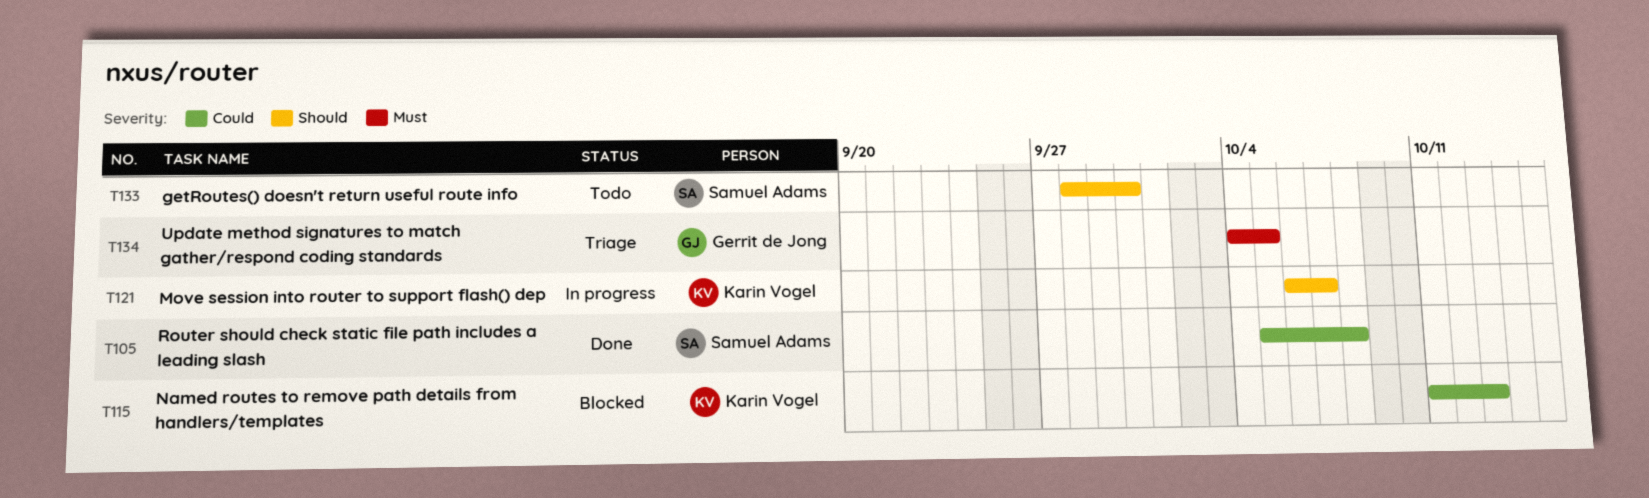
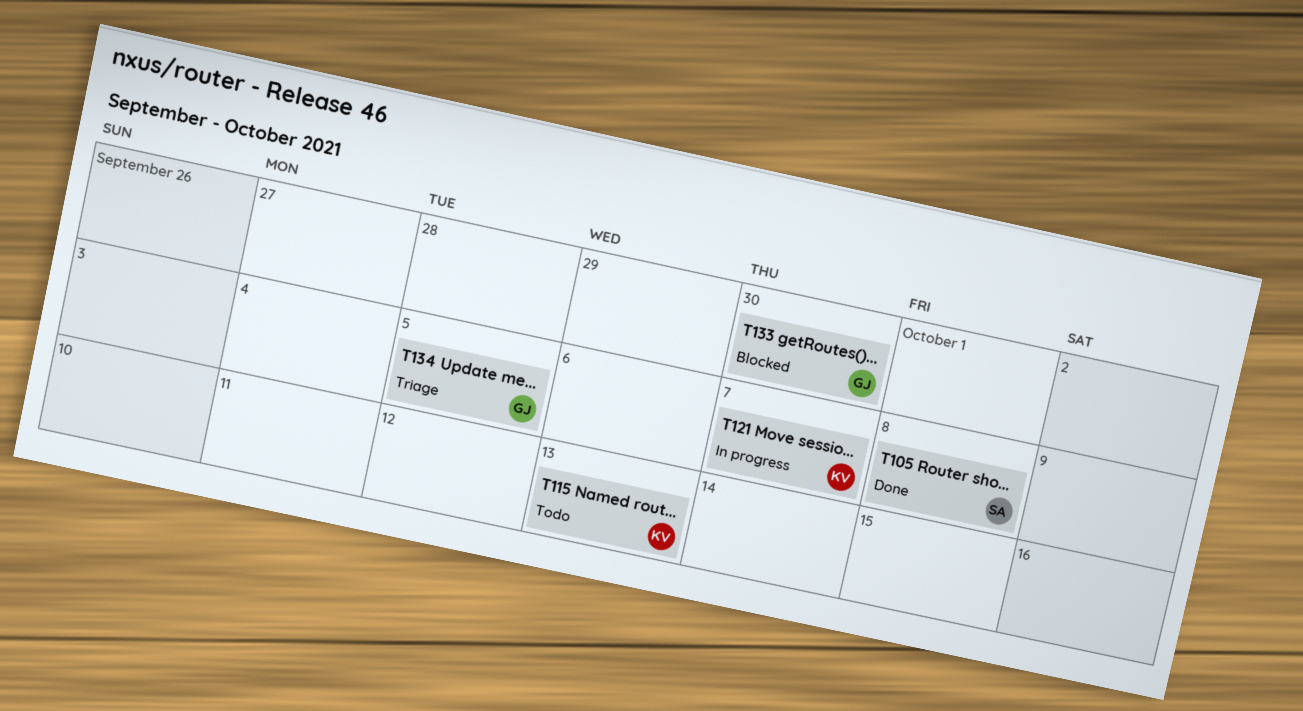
T115, status: Blocked -> Todo
T133, status: Todo -> Blocked
T133, owner: Samuel Adams -> Gerrit de Jong

